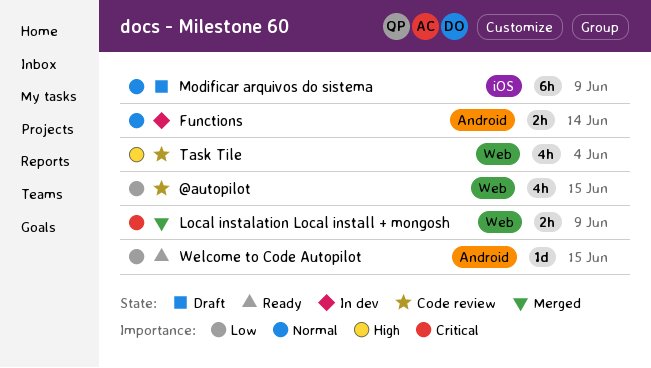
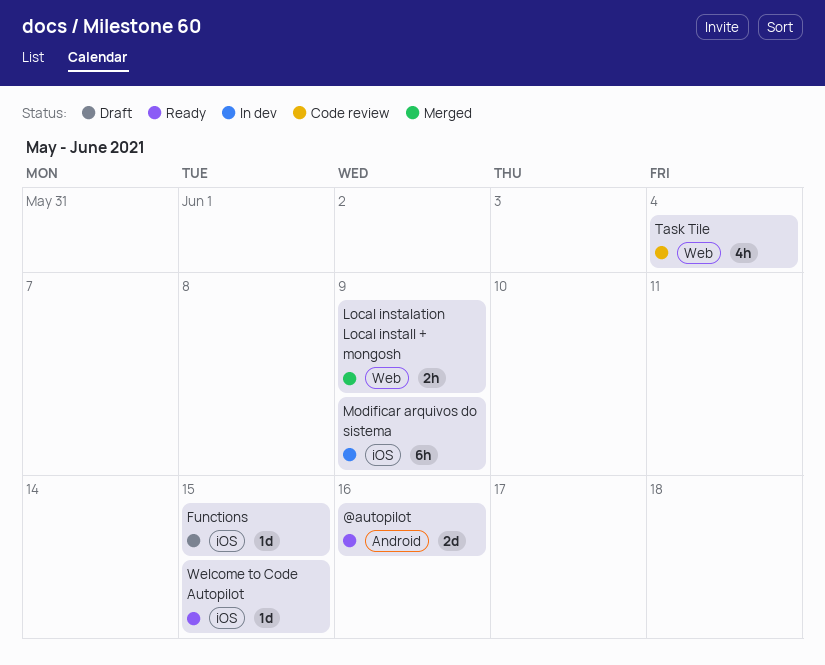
@autopilot, status: Code review -> Ready
@autopilot, label: Web -> Android
@autopilot, estimate: 4h -> 2d
@autopilot, due: Jun 15 -> Jun 16
Functions, status: In dev -> Draft
Functions, label: Android -> iOS
Functions, estimate: 2h -> 1d
Functions, due: Jun 14 -> Jun 15
Modificar arquivos do sistema, status: Draft -> In dev
Welcome to Code Autopilot, label: Android -> iOS

